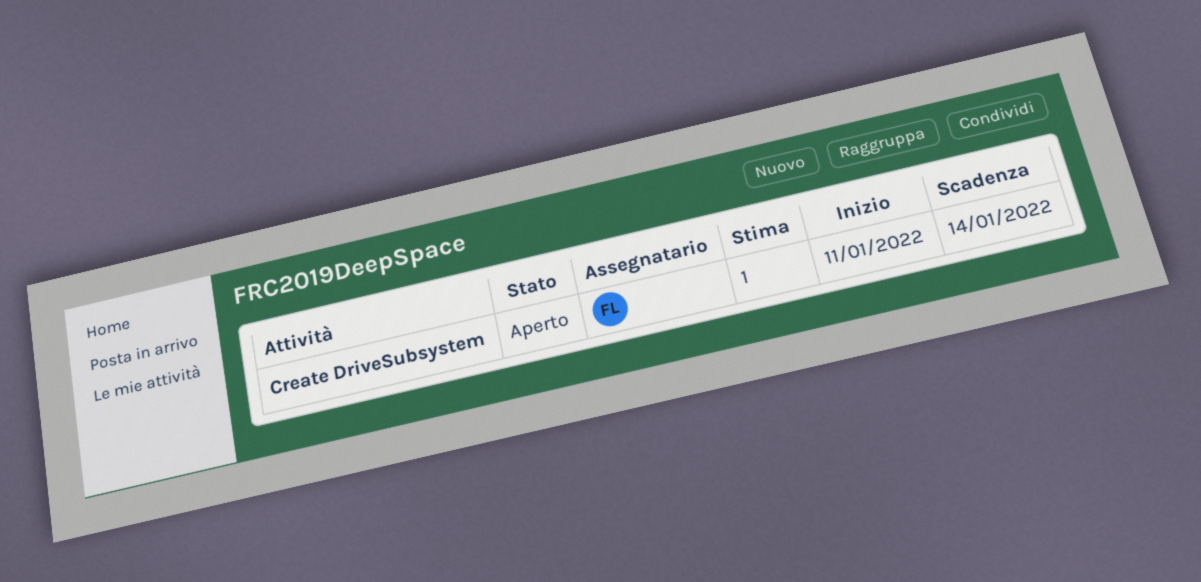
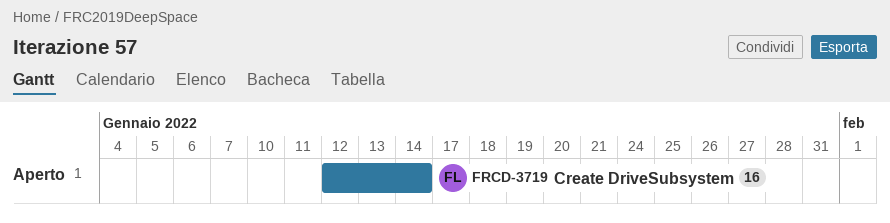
Create DriveSubsystem, estimate: 1 -> 16
Create DriveSubsystem, start: Jan 11 -> Jan 12

